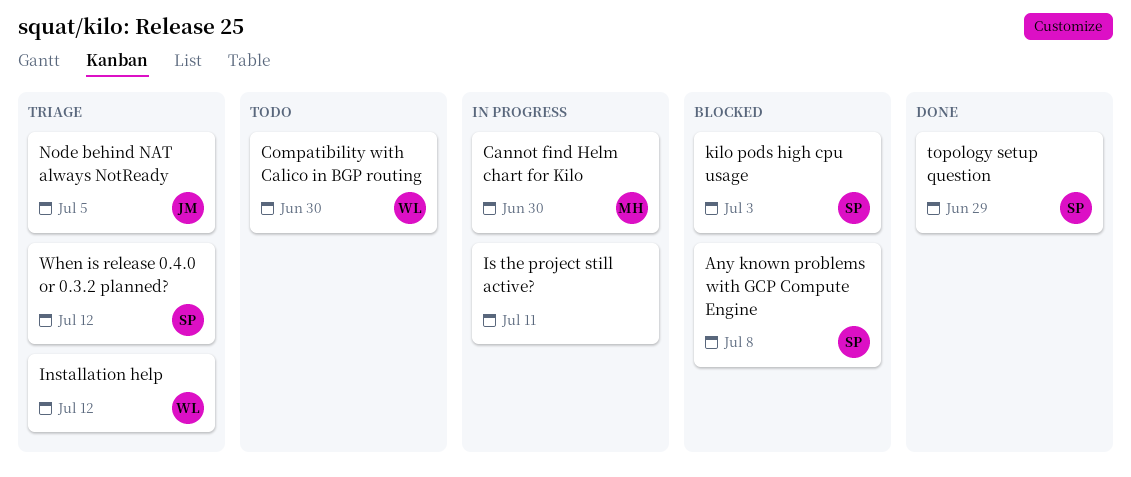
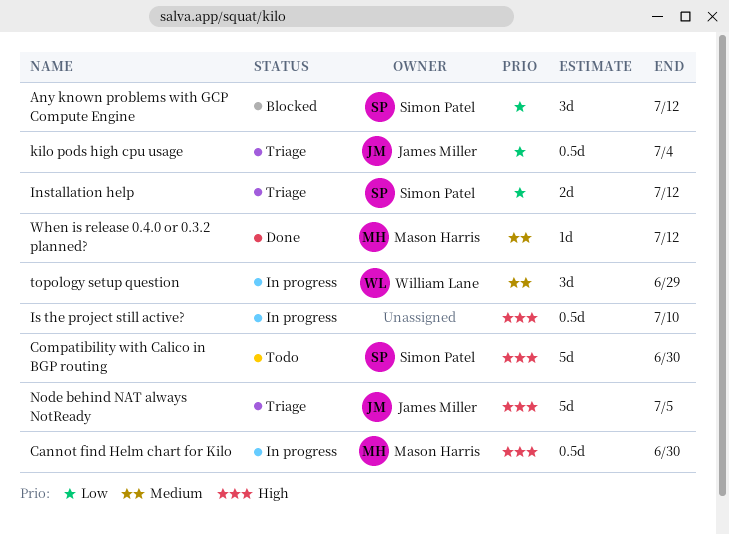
Any known problems with GCP Compute Engine, due: Jul 8 -> Jul 12
Compatibility with Calico in BGP routing, owner: William Lane -> Simon Patel
Installation help, owner: William Lane -> Simon Patel
Is the project still active?, due: Jul 11 -> Jul 10
kilo pods high cpu usage, status: Blocked -> Triage
kilo pods high cpu usage, owner: Simon Patel -> James Miller
kilo pods high cpu usage, due: Jul 3 -> Jul 4
topology setup question, status: Done -> In progress
topology setup question, owner: Simon Patel -> William Lane
When is release 0.4.0 or 0.3.2 planned?, status: Triage -> Done
When is release 0.4.0 or 0.3.2 planned?, owner: Simon Patel -> Mason Harris

